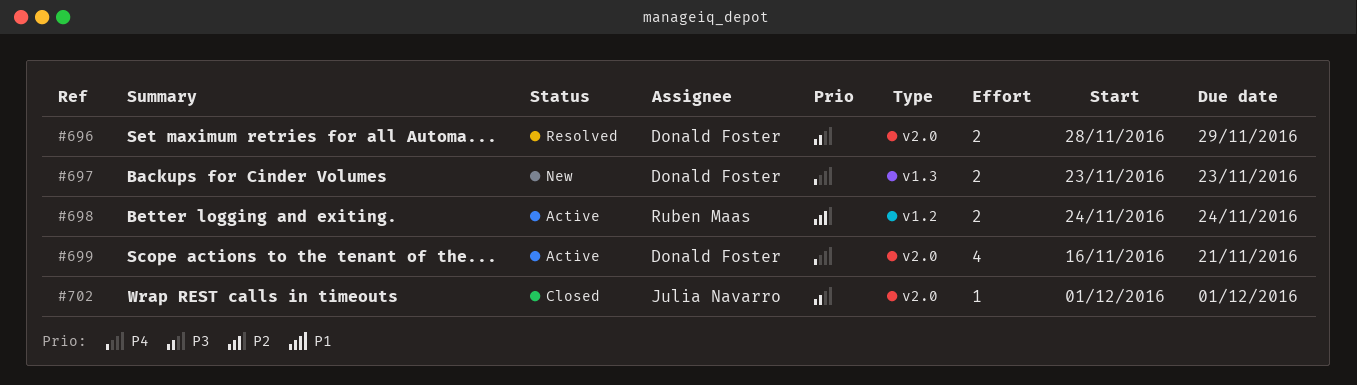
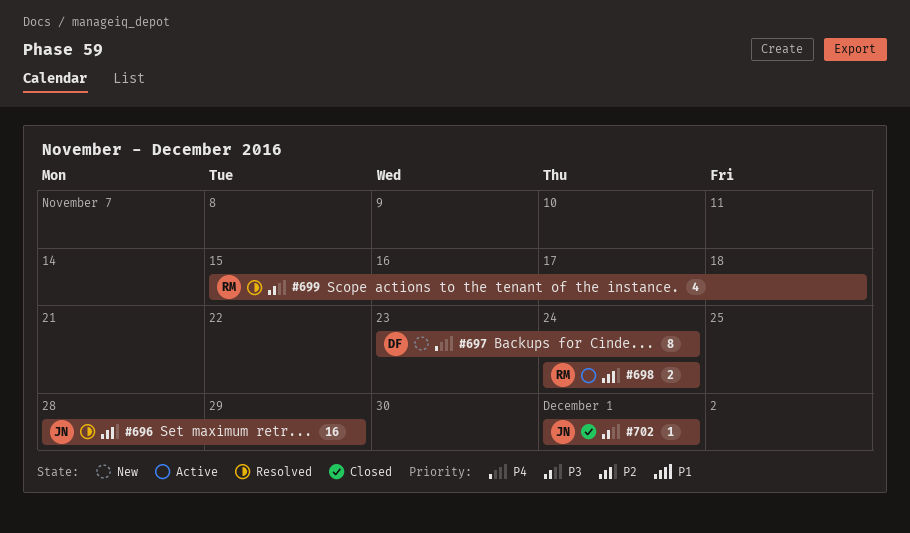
#696, owner: Donald Foster -> Julia Navarro
#696, priority: P3 -> P2
#696, estimate: 2 -> 16
#697, estimate: 2 -> 8
#697, due: Nov 23 -> Nov 24
#699, status: Active -> Resolved
#699, owner: Donald Foster -> Ruben Maas
#699, priority: P4 -> P3
#699, start: Nov 16 -> Nov 15
#699, due: Nov 21 -> Nov 18

